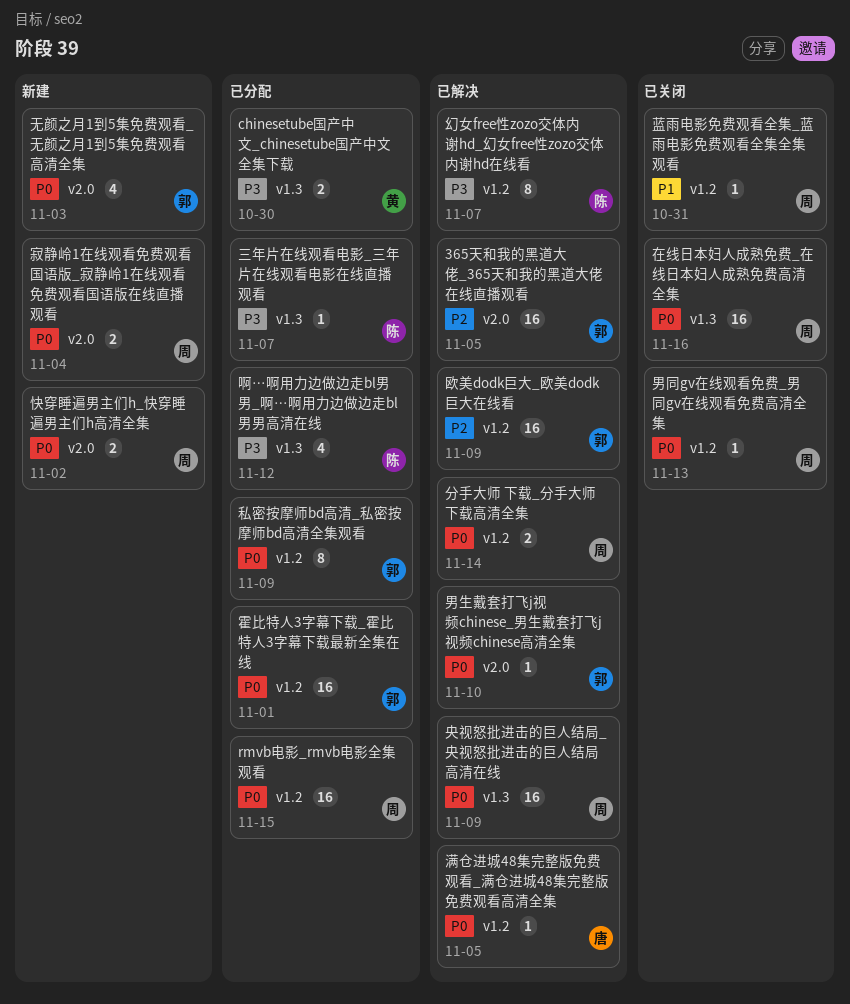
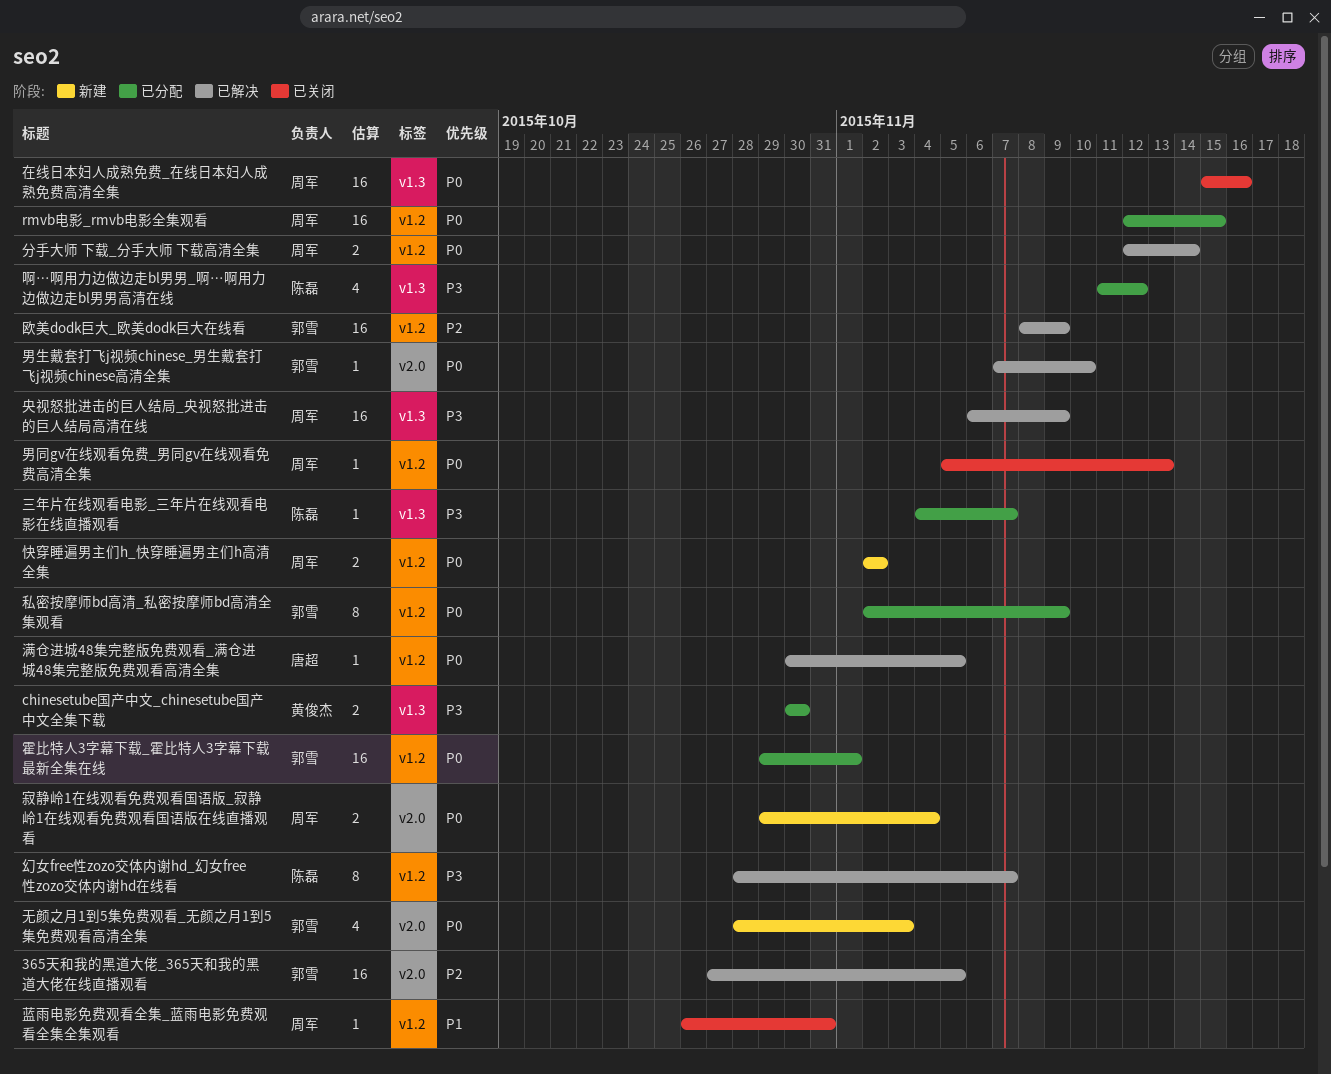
央视怒批进击的巨人结局_央视怒批进击的巨人结局高清在线, priority: P0 -> P3
快穿睡遍男主们h_快穿睡遍男主们h高清全集, label: v2.0 -> v1.2

